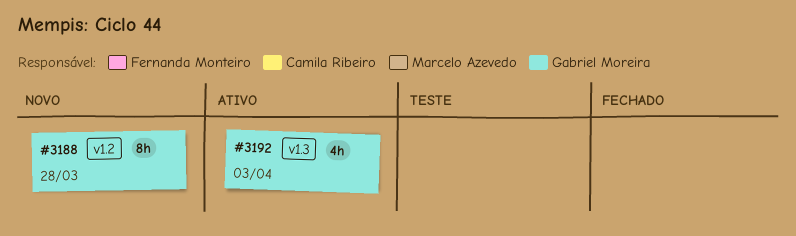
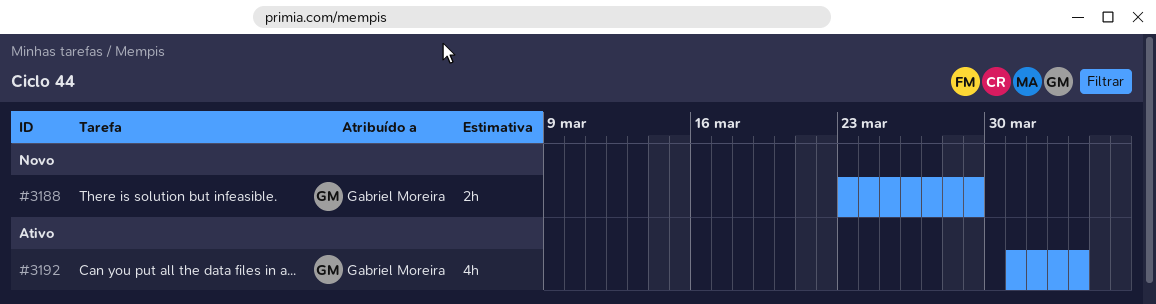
#3188, estimate: 8h -> 2h
#3188, due: Mar 28 -> Mar 29

